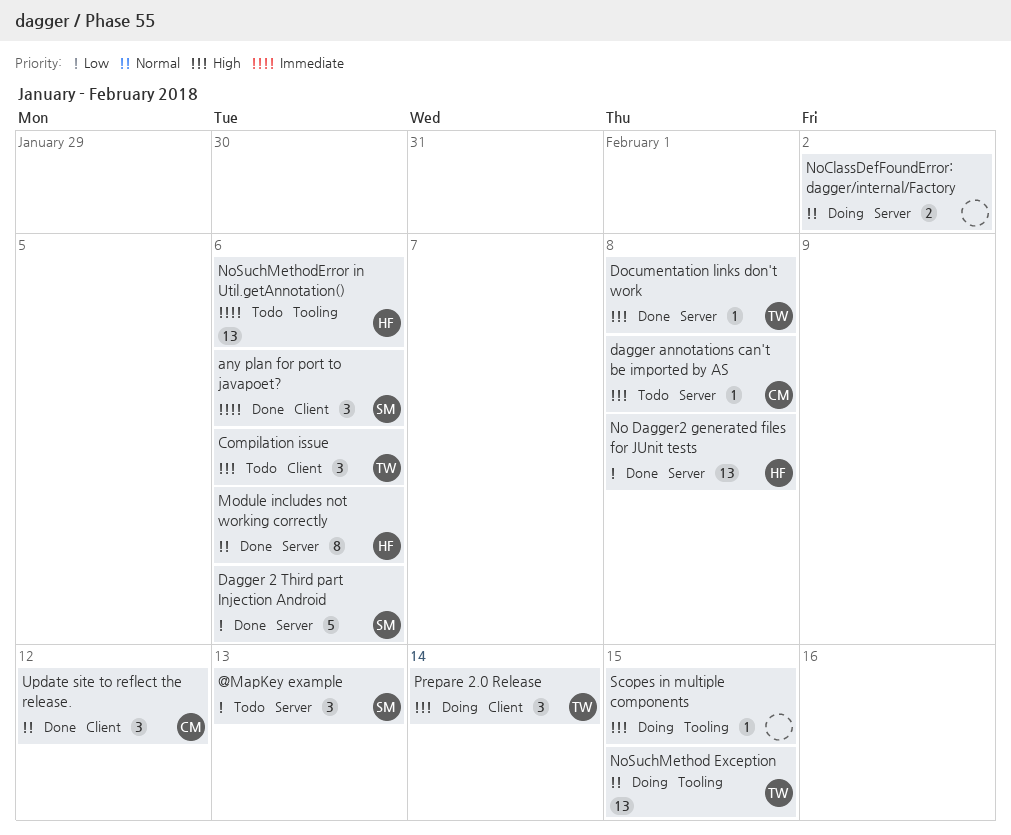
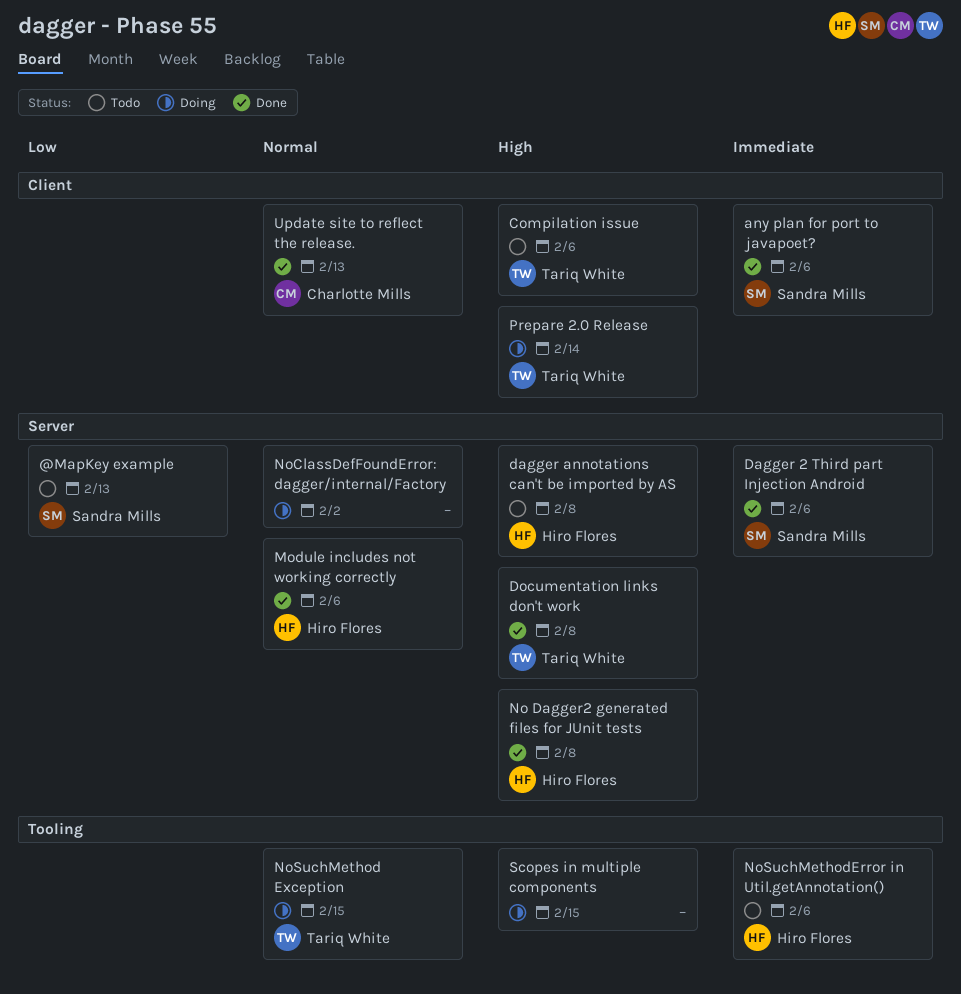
Dagger 2 Third part Injection Android, priority: Low -> Immediate
dagger annotations can't be imported by AS, owner: Charlotte Mills -> Hiro Flores
No Dagger2 generated files for JUnit tests, priority: Low -> High
Update site to reflect the release., due: Feb 12 -> Feb 13

